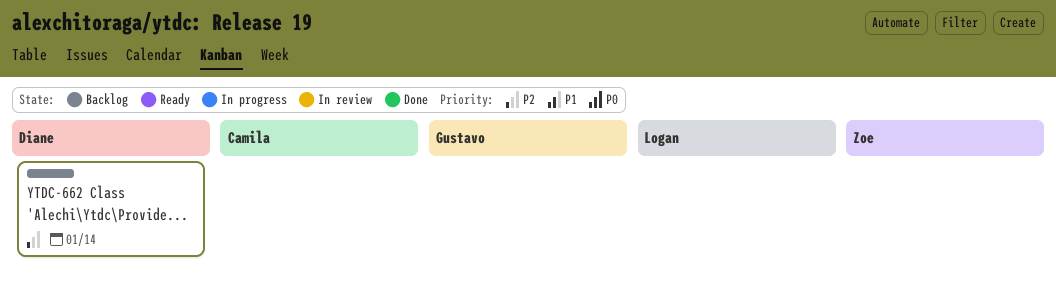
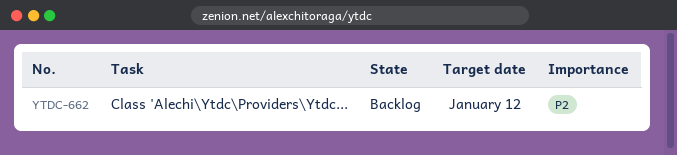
YTDC-662, due: Jan 14 -> Jan 12

